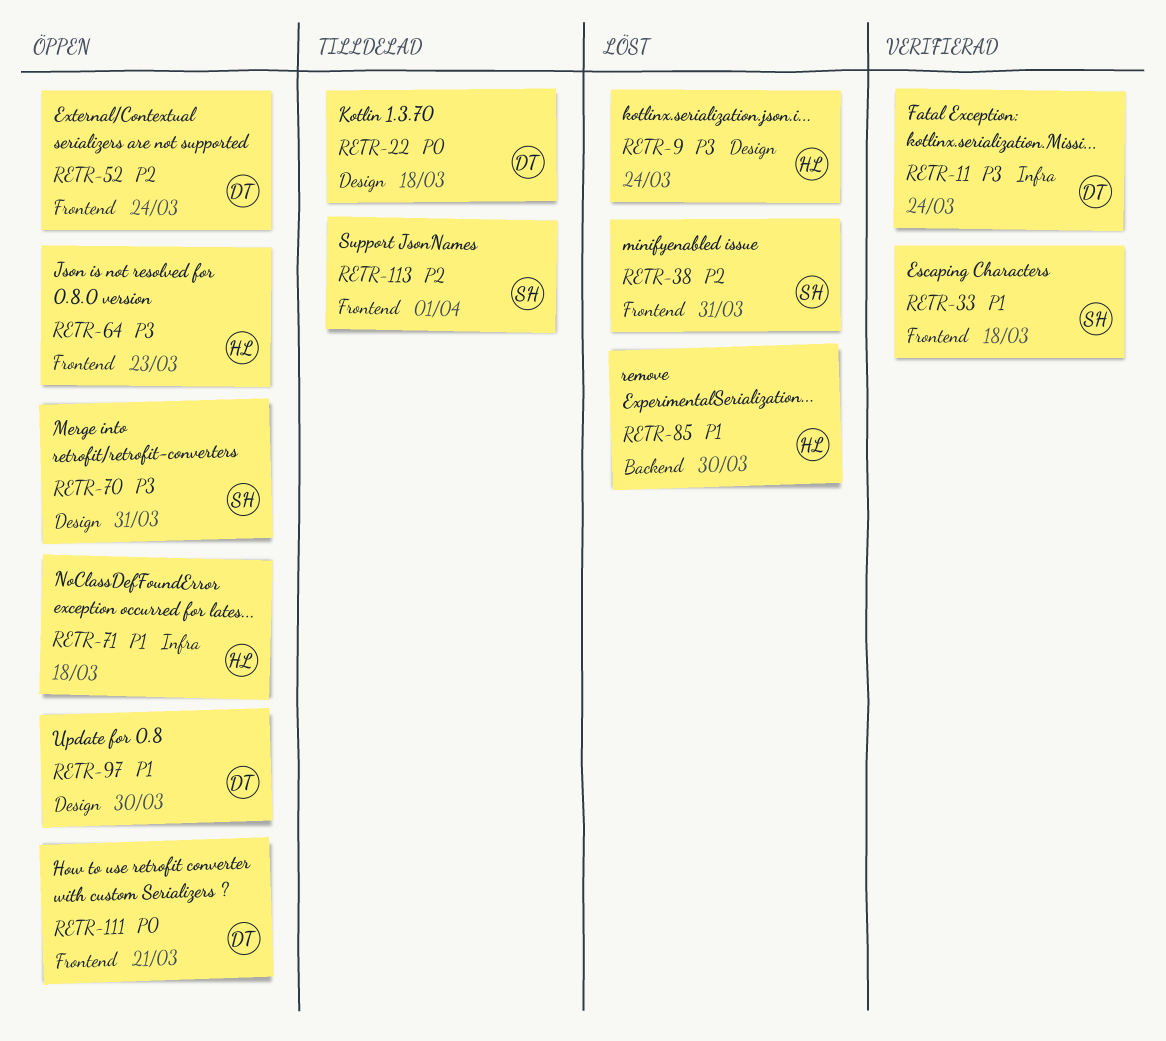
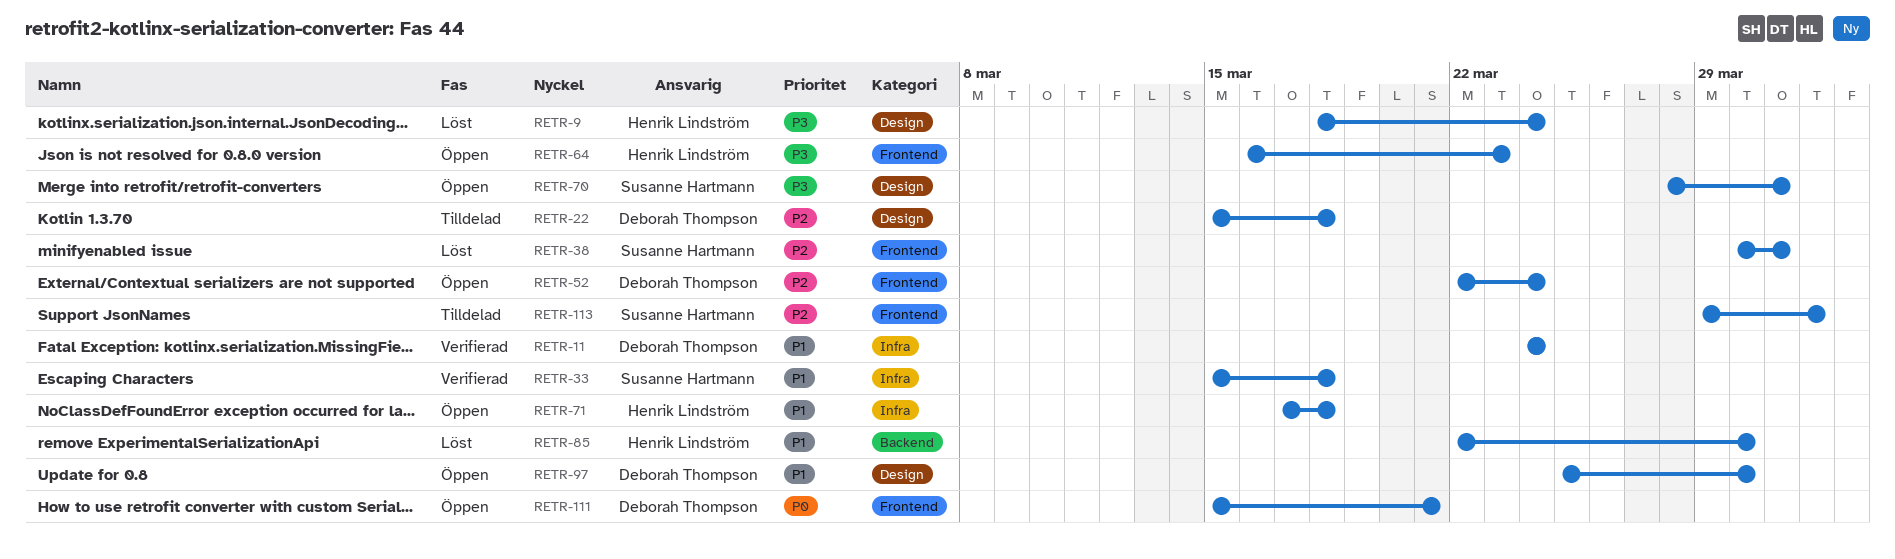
RETR-11, priority: P3 -> P1
RETR-22, priority: P0 -> P2
RETR-33, label: Frontend -> Infra

